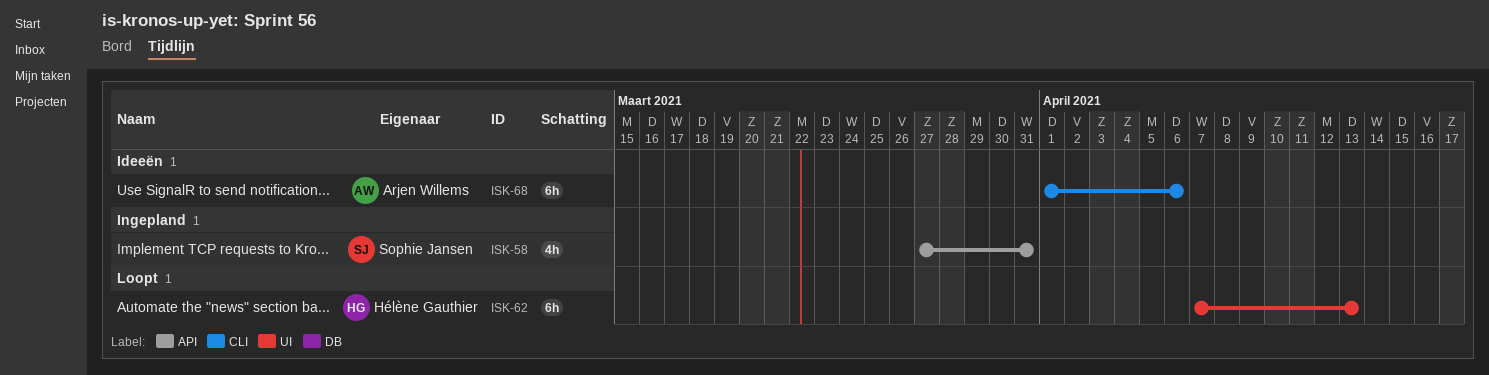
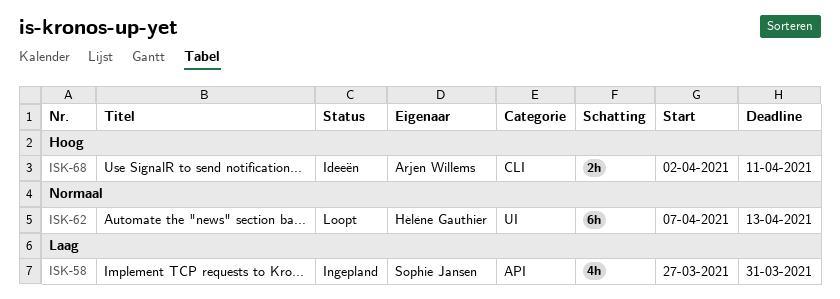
ISK-68, estimate: 6h -> 2h
ISK-68, start: Apr 1 -> Apr 2
ISK-68, due: Apr 6 -> Apr 11

